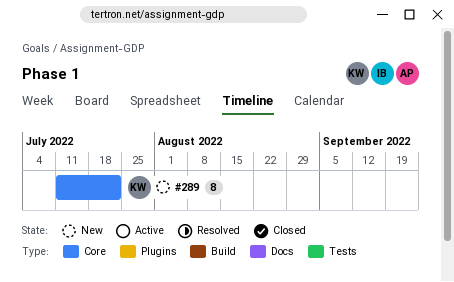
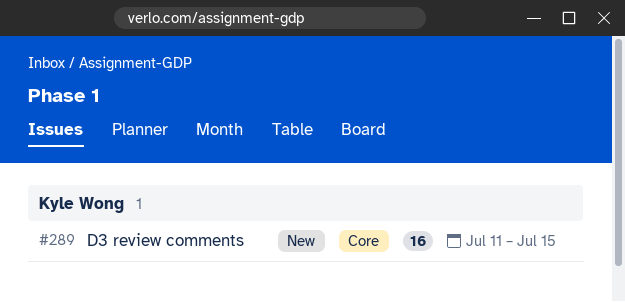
#289, estimate: 8 -> 16
#289, due: Jul 22 -> Jul 15

